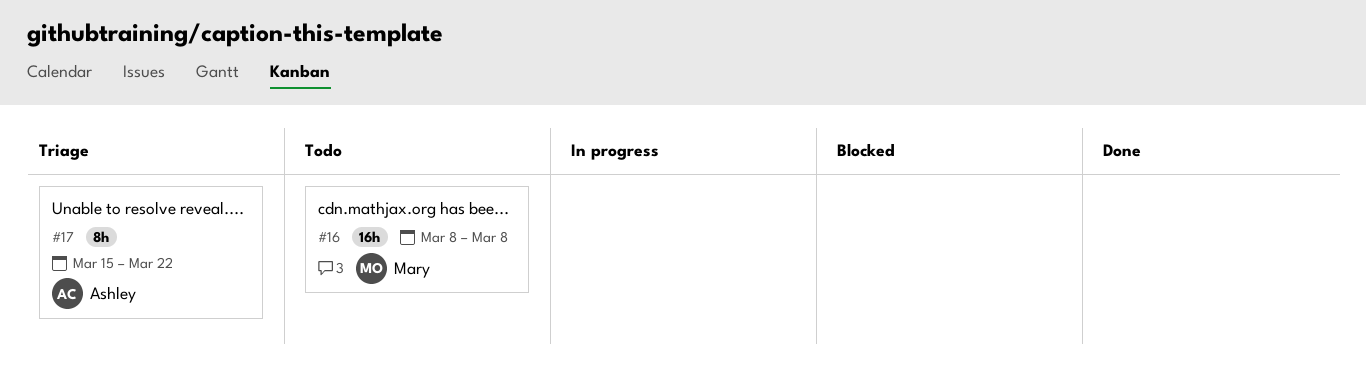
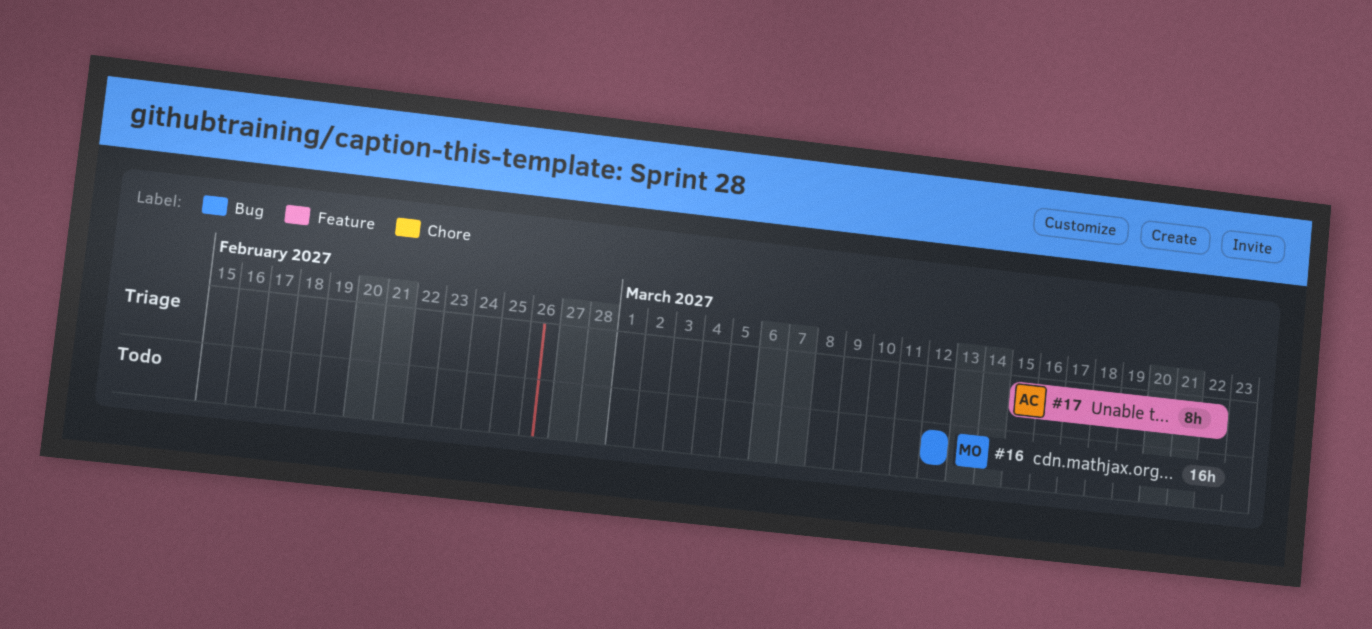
#16, start: Mar 8 -> Mar 12
#16, due: Mar 8 -> Mar 12

